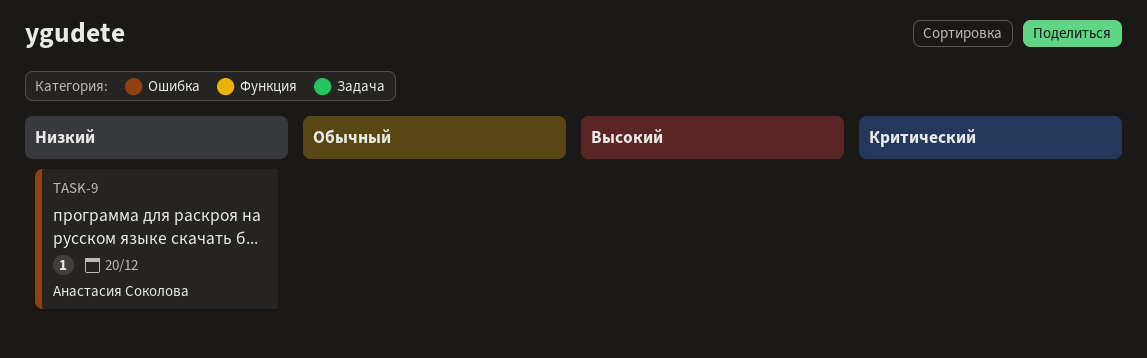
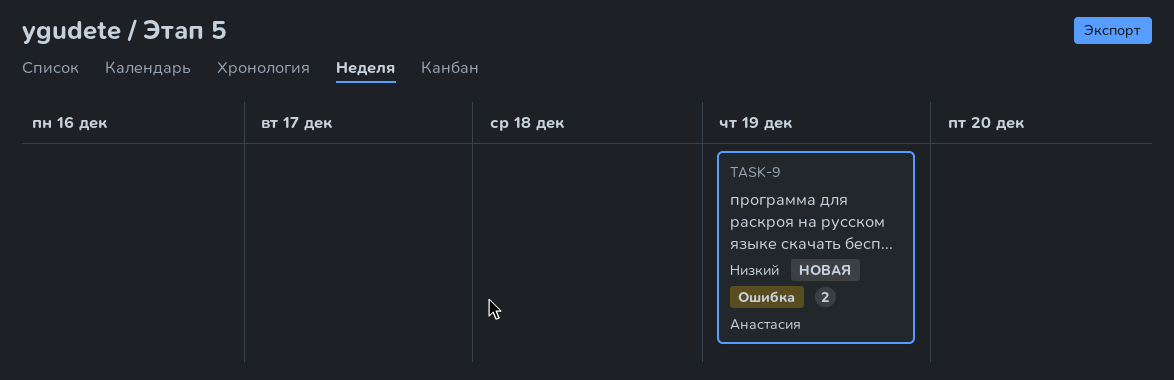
TASK-9, estimate: 1 -> 2
TASK-9, due: Dec 20 -> Dec 19

